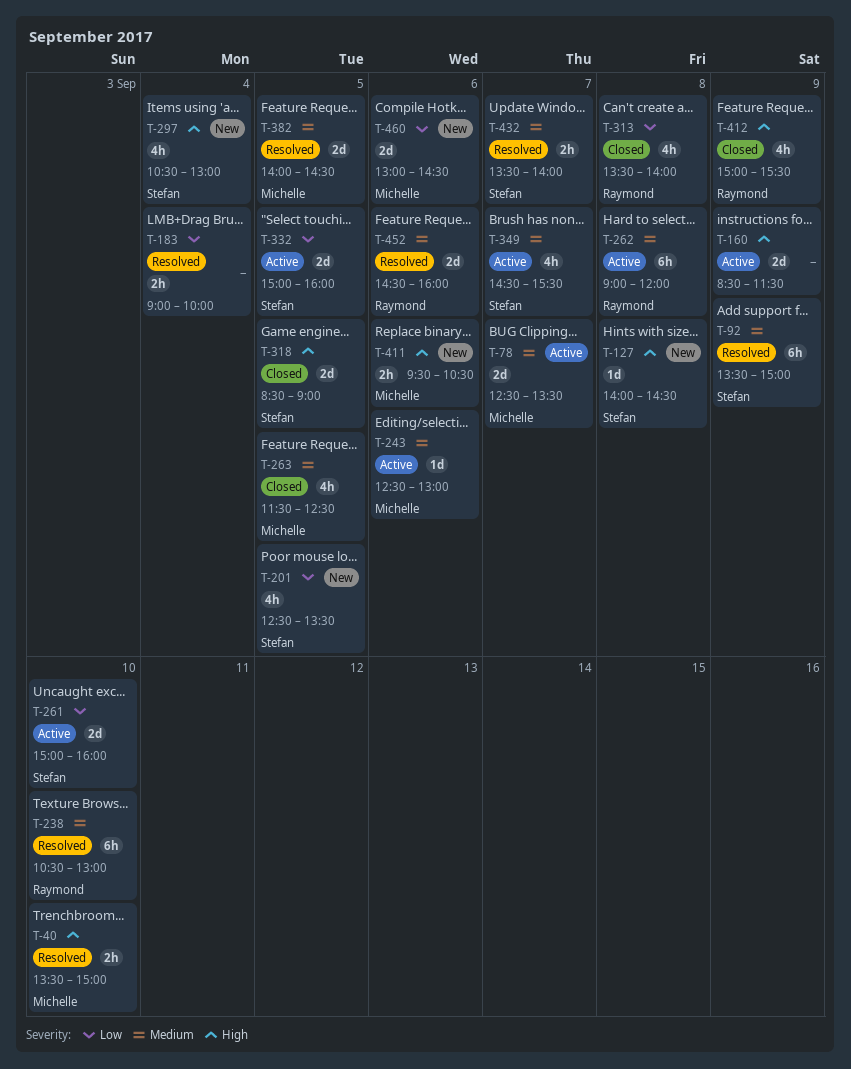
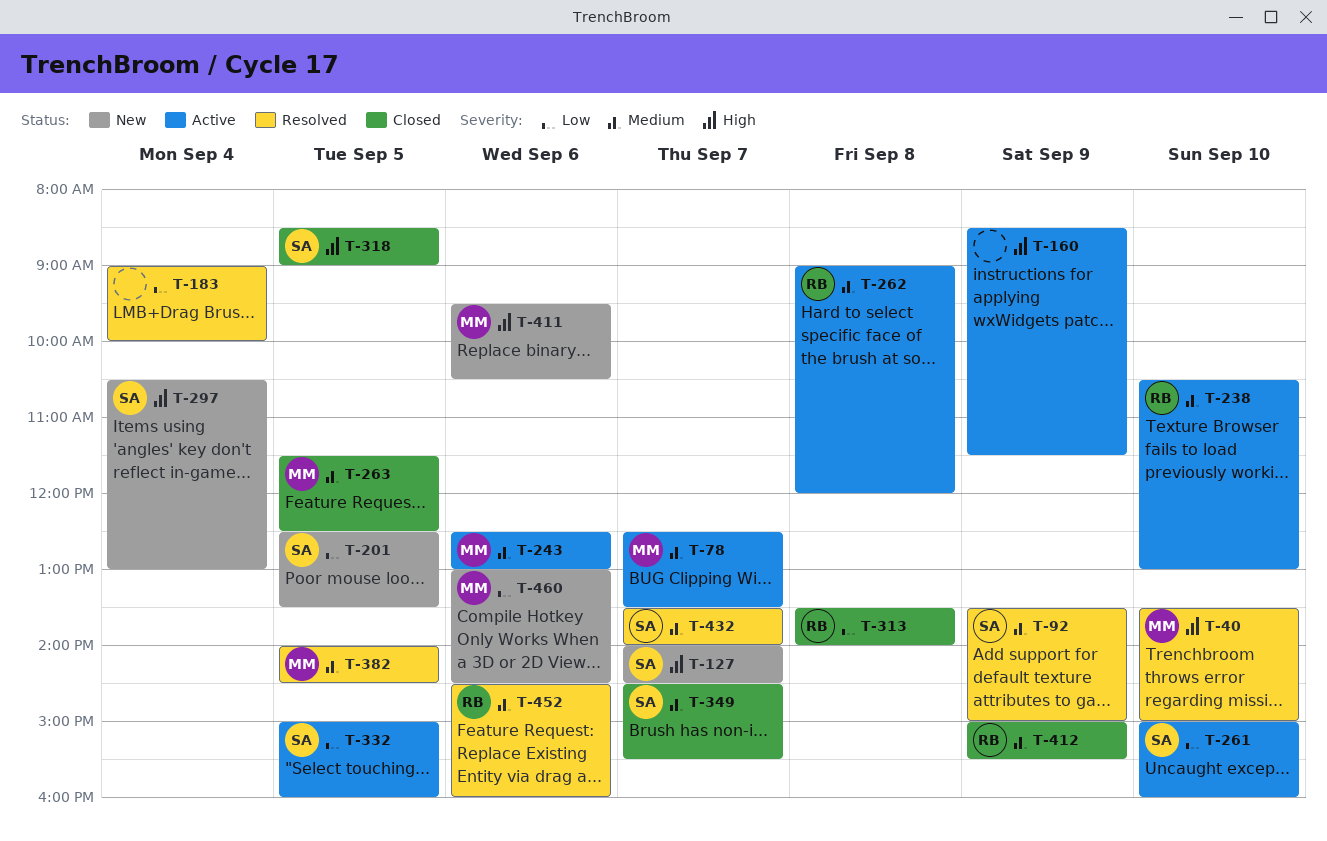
T-127, day: Sep 8 -> Sep 7
T-238, status: Resolved -> Active
T-349, status: Active -> Closed
T-412, priority: High -> Medium

